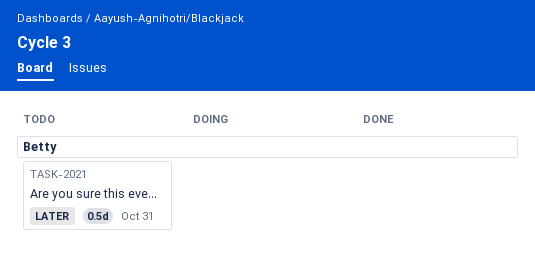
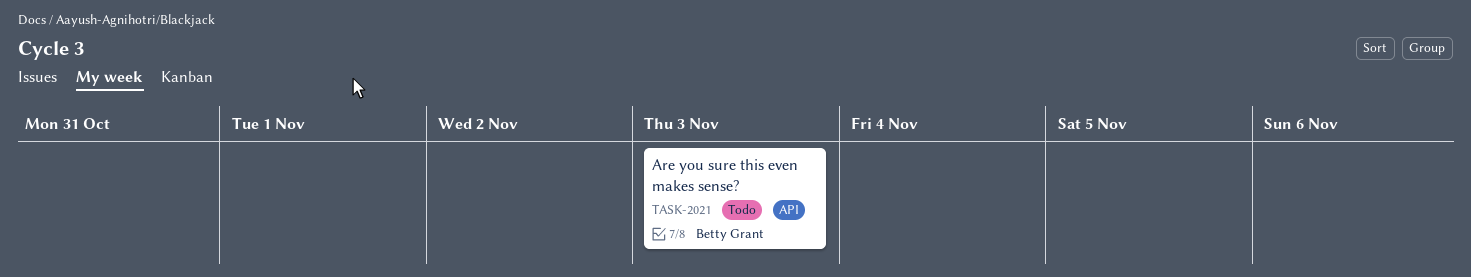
TASK-2021, due: Oct 31 -> Nov 3

